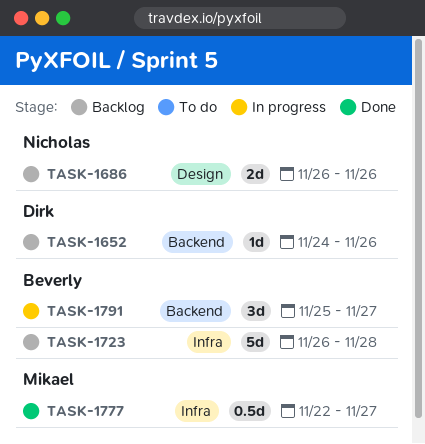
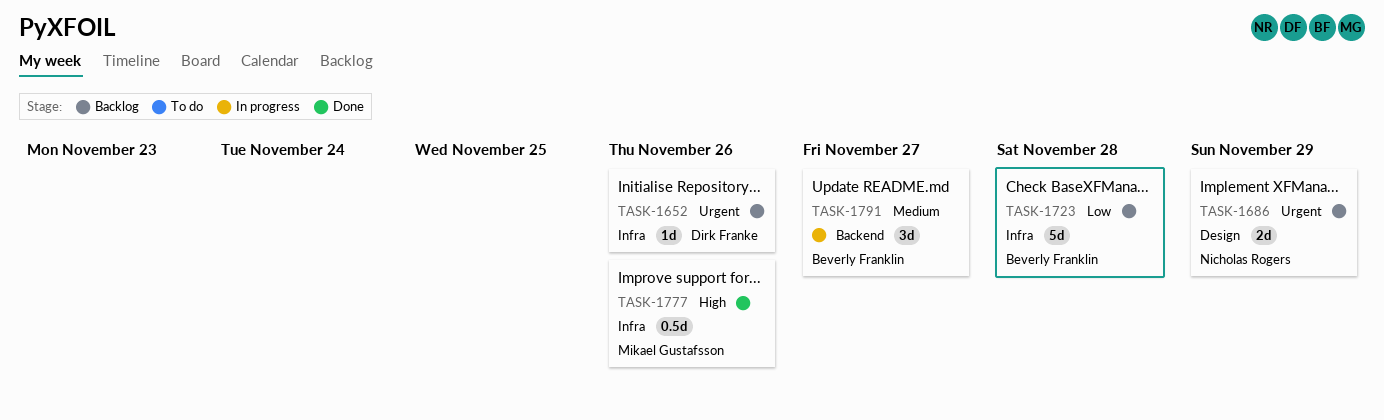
TASK-1652, label: Backend -> Infra
TASK-1686, due: Nov 26 -> Nov 29
TASK-1777, due: Nov 27 -> Nov 26

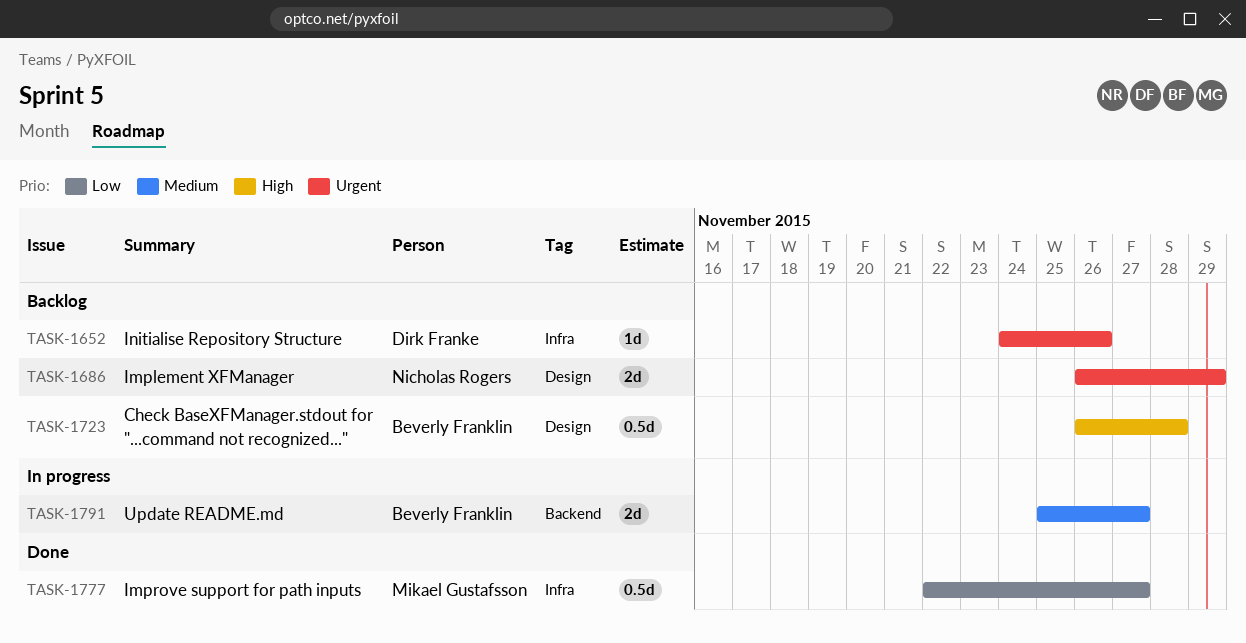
TASK-1723, priority: Low -> High
TASK-1723, label: Infra -> Design
TASK-1723, estimate: 5d -> 0.5d
TASK-1777, priority: High -> Low
TASK-1777, due: Nov 26 -> Nov 27
TASK-1791, estimate: 3d -> 2d

